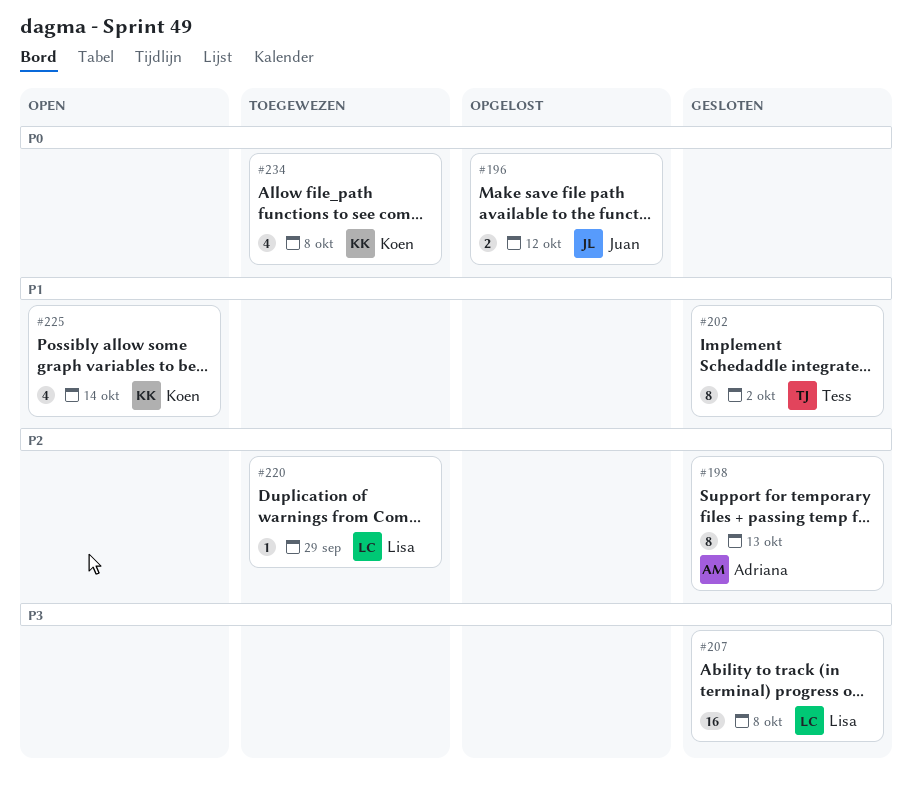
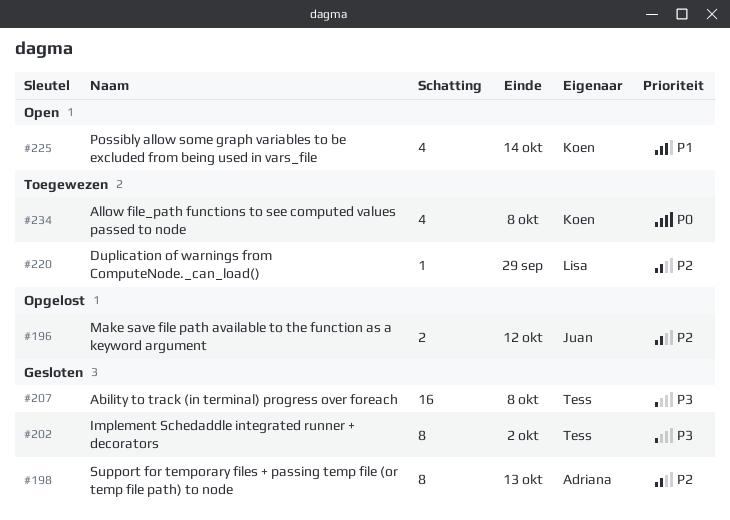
#196, priority: P0 -> P2
#202, priority: P1 -> P3
#207, owner: Lisa -> Tess

